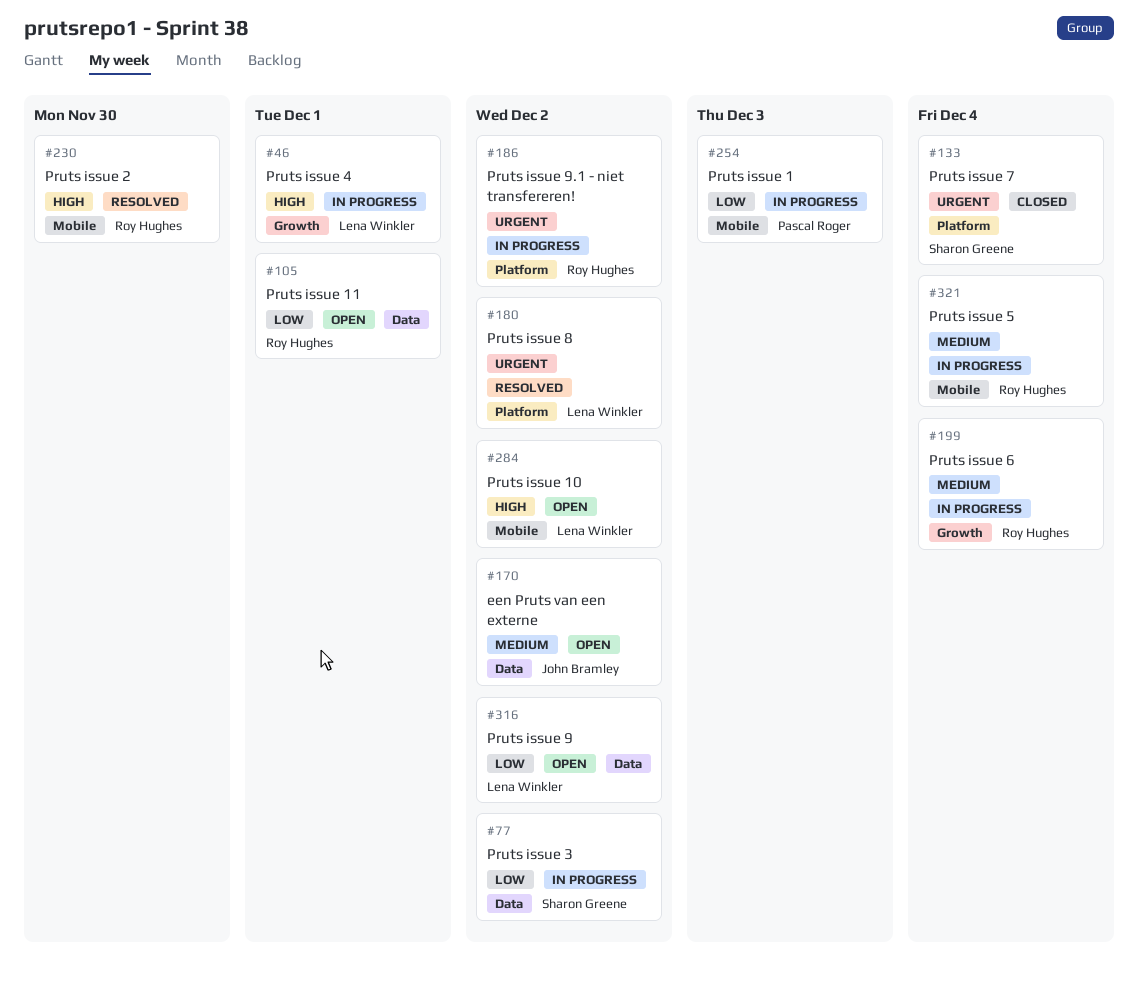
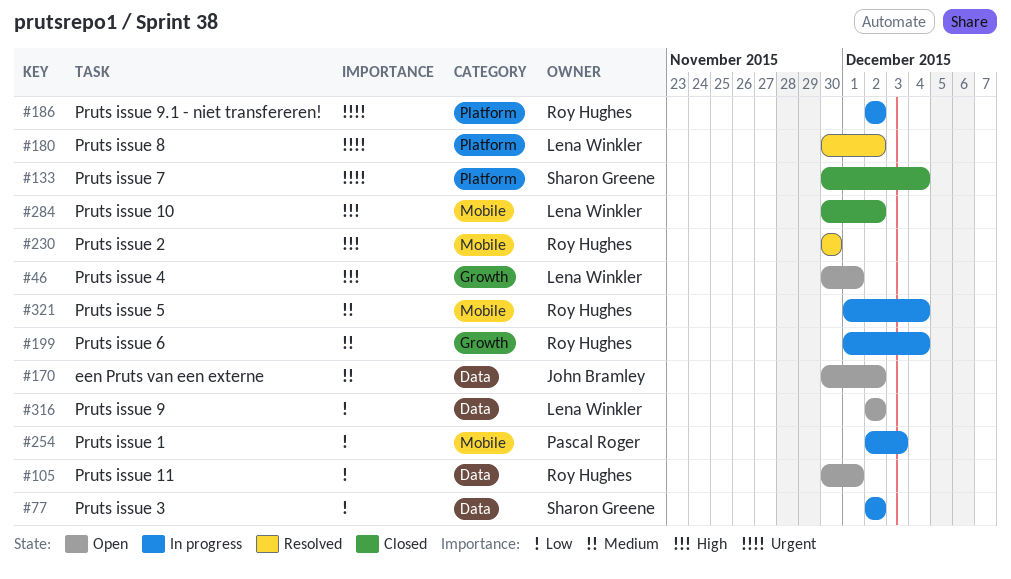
#46, status: In progress -> Open
#284, status: Open -> Closed

